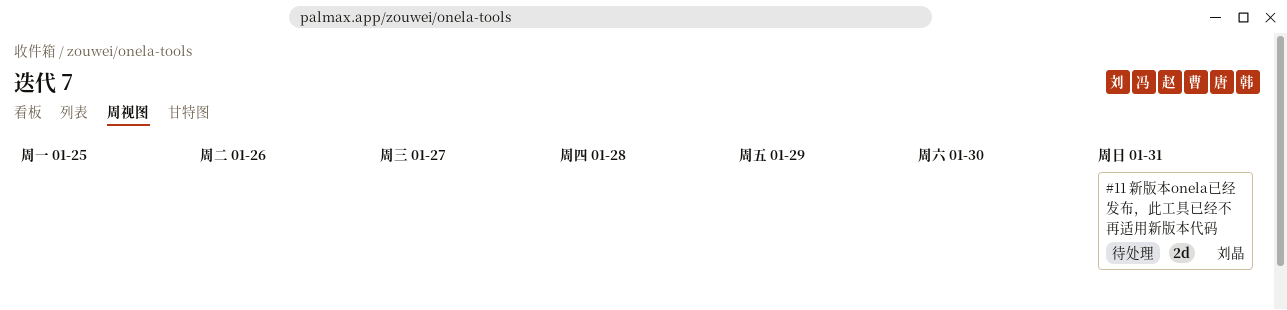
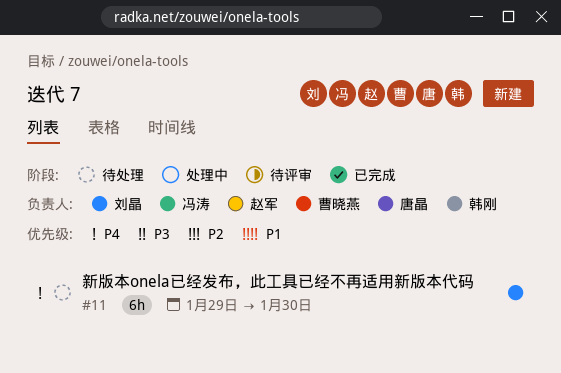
#11, estimate: 2d -> 6h
#11, due: Jan 31 -> Jan 30

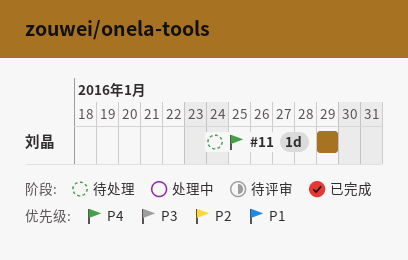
#11, estimate: 6h -> 1d
#11, due: Jan 30 -> Jan 29

